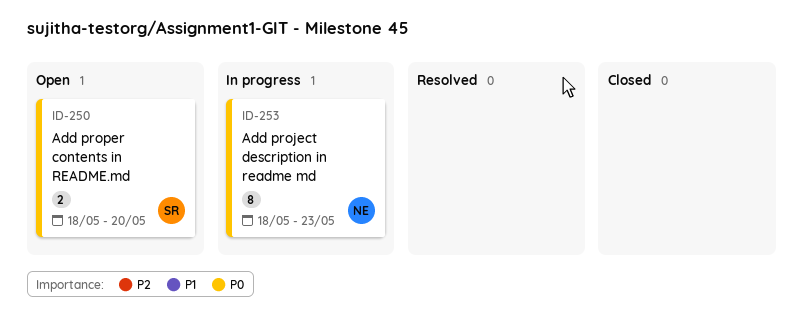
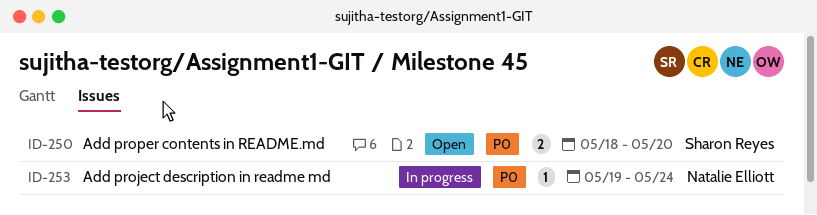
ID-253, estimate: 8 -> 1
ID-253, start: May 18 -> May 19
ID-253, due: May 23 -> May 24

